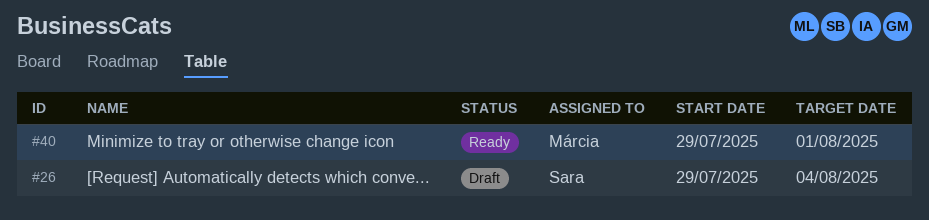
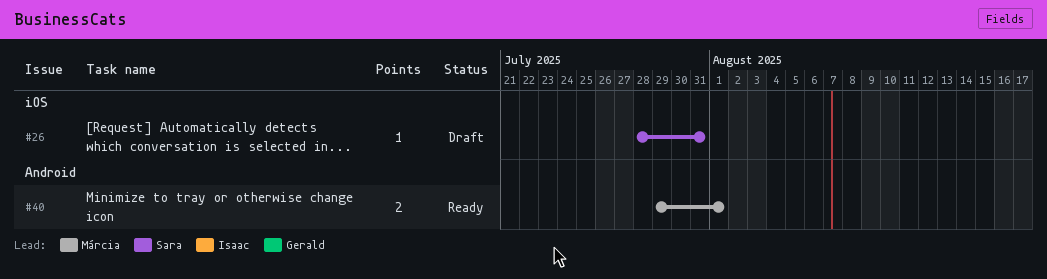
#26, start: Jul 29 -> Jul 28
#26, due: Aug 4 -> Jul 31

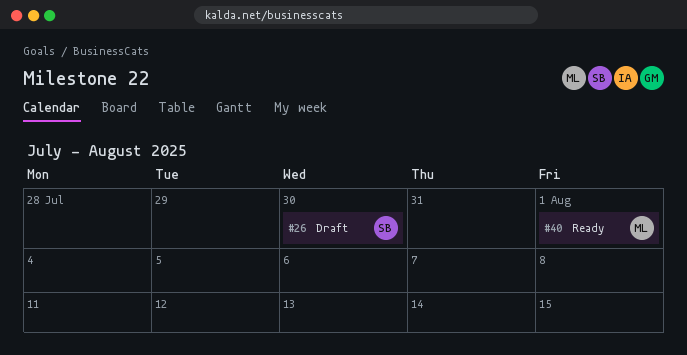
#26, due: Jul 31 -> Jul 30

